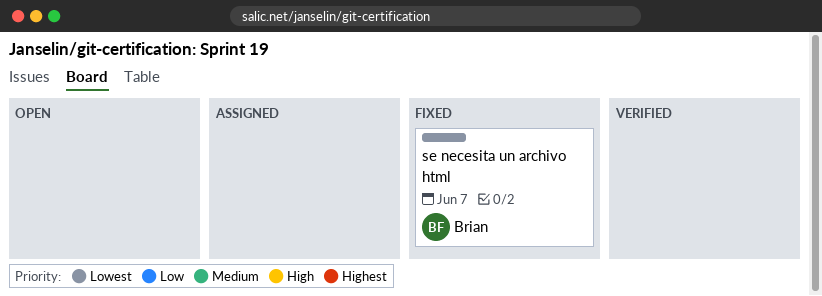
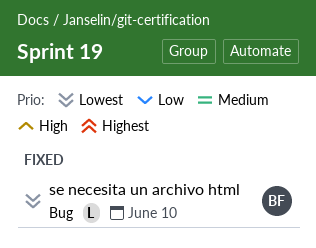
se necesita un archivo html, due: Jun 7 -> Jun 10

